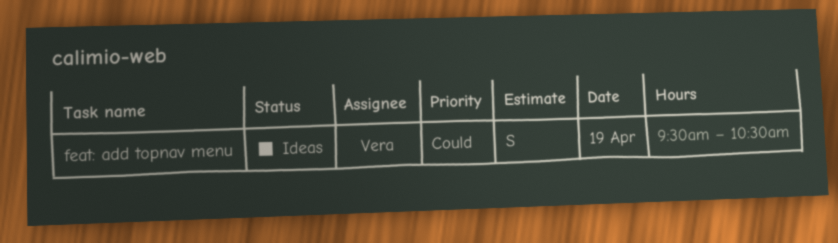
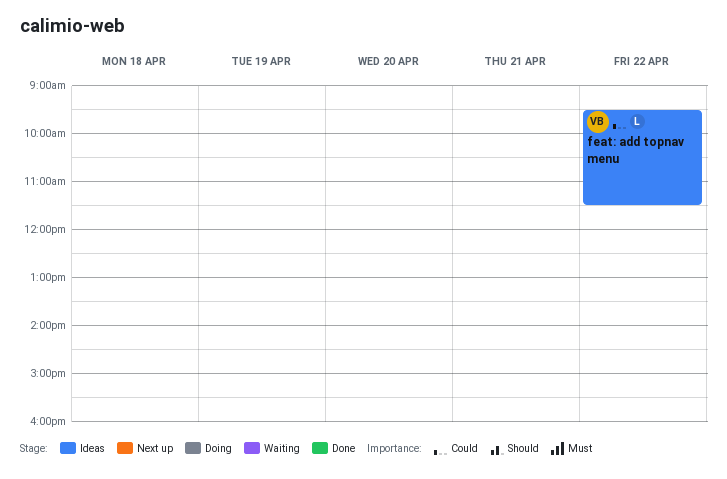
feat: add topnav menu, estimate: S -> L
feat: add topnav menu, day: Apr 19 -> Apr 22
feat: add topnav menu, ends: 10:30 -> 11:30

